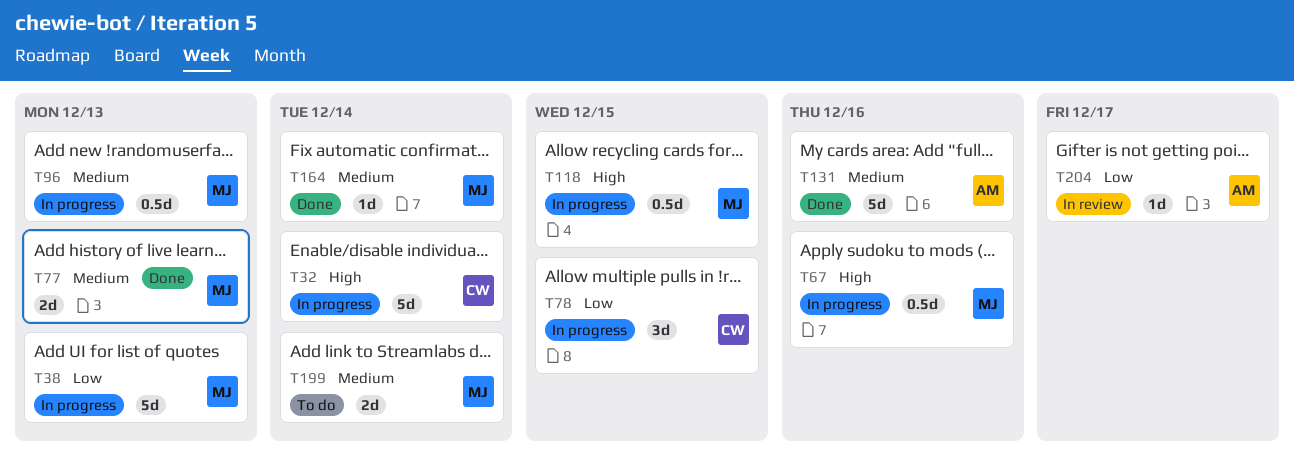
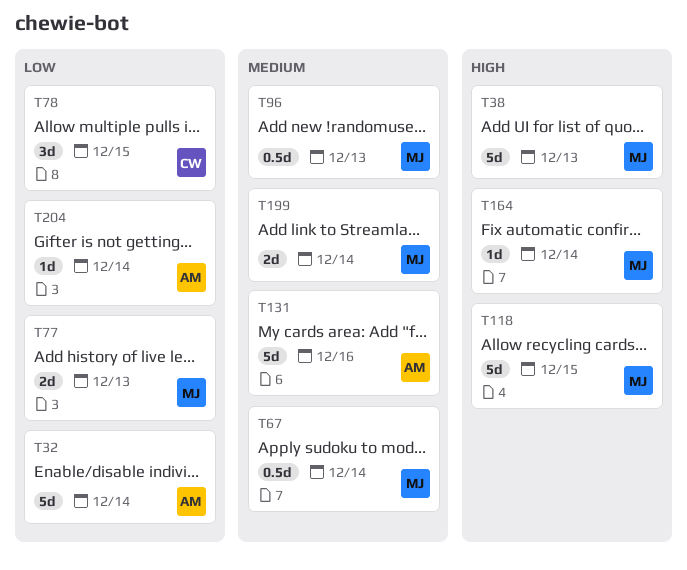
T32, owner: CW -> AM
T32, priority: High -> Low
T38, priority: Low -> High
T67, priority: High -> Medium
T67, due: Dec 16 -> Dec 14
T77, priority: Medium -> Low
T118, estimate: 0.5d -> 5d
T164, priority: Medium -> High
T204, due: Dec 17 -> Dec 14

